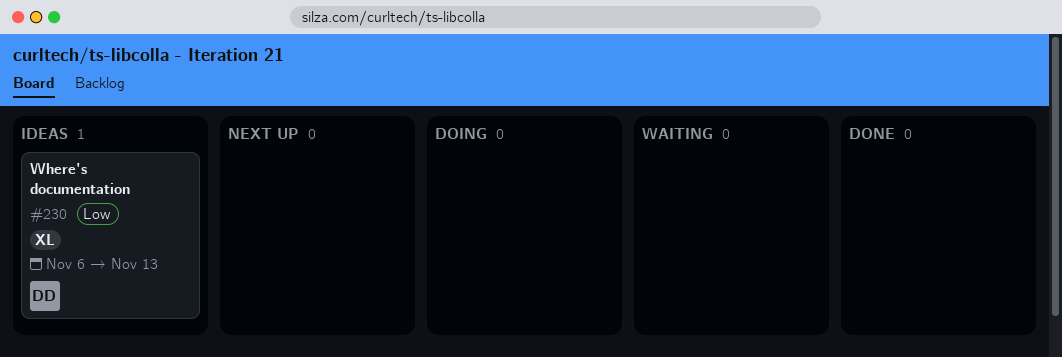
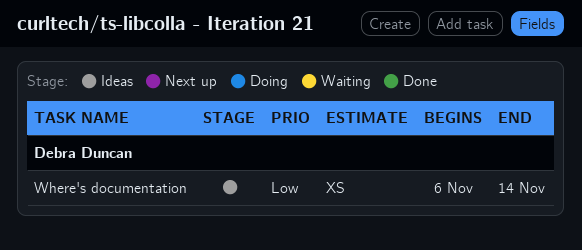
Where's documentation, estimate: XL -> XS
Where's documentation, due: Nov 13 -> Nov 14

